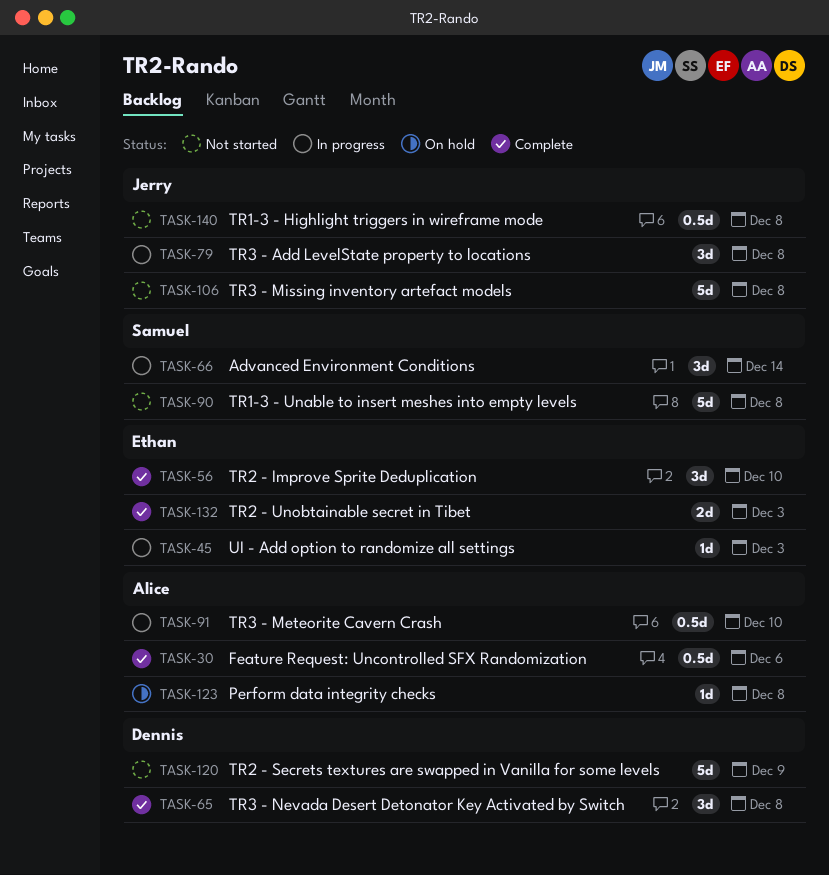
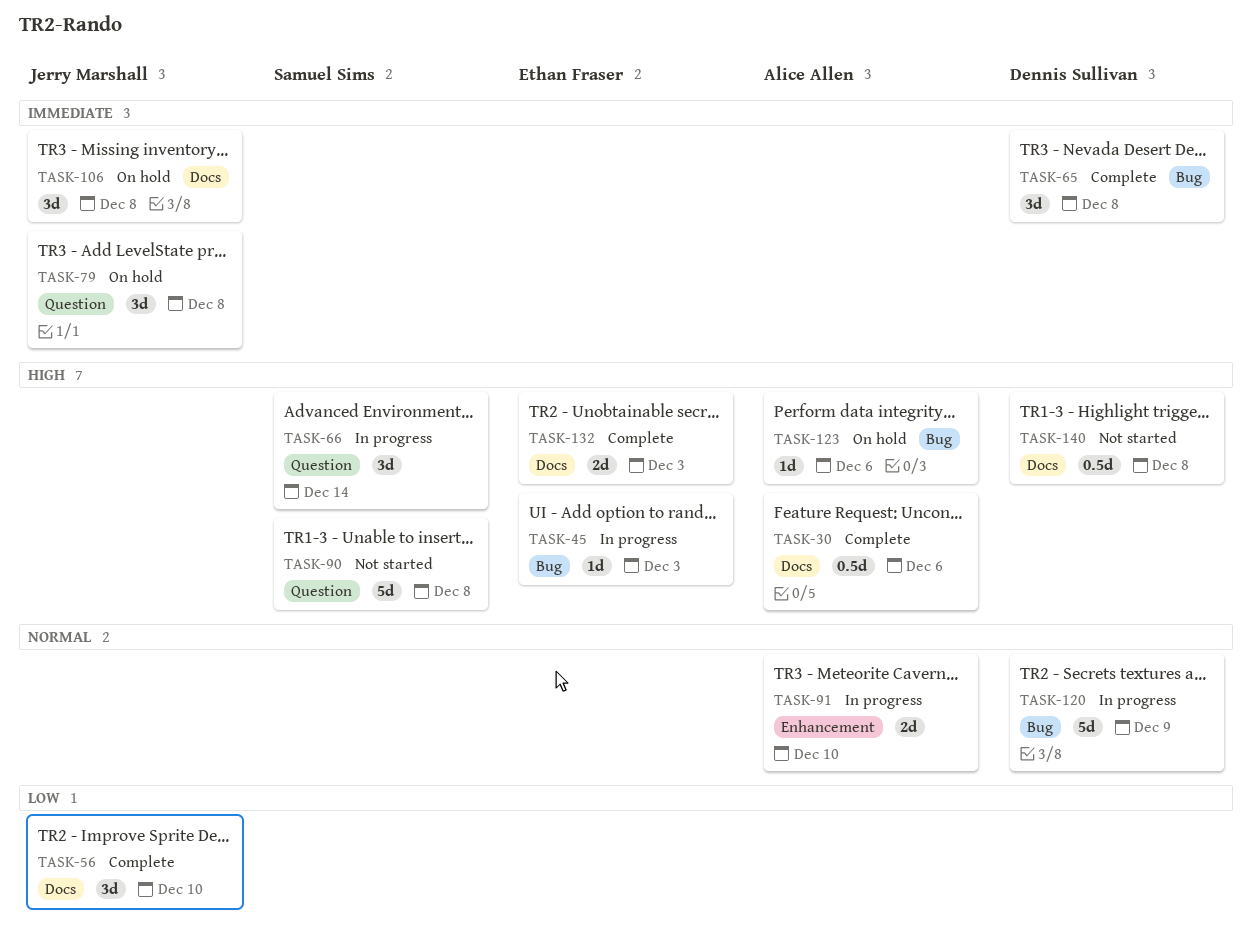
TASK-56, owner: Ethan Fraser -> Jerry Marshall
TASK-79, status: In progress -> On hold
TASK-91, estimate: 0.5d -> 2d
TASK-106, status: Not started -> On hold
TASK-106, estimate: 5d -> 3d
TASK-120, status: Not started -> In progress
TASK-123, due: Dec 8 -> Dec 6
TASK-140, owner: Jerry Marshall -> Dennis Sullivan

